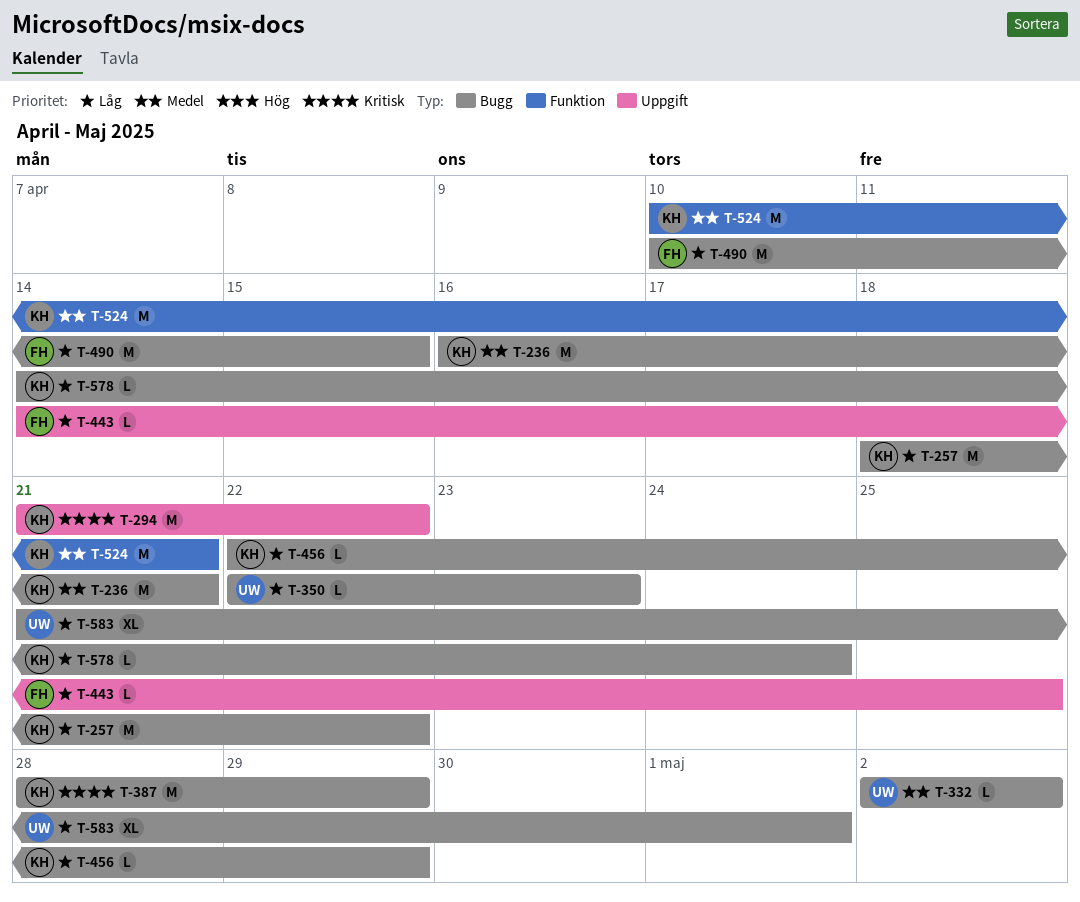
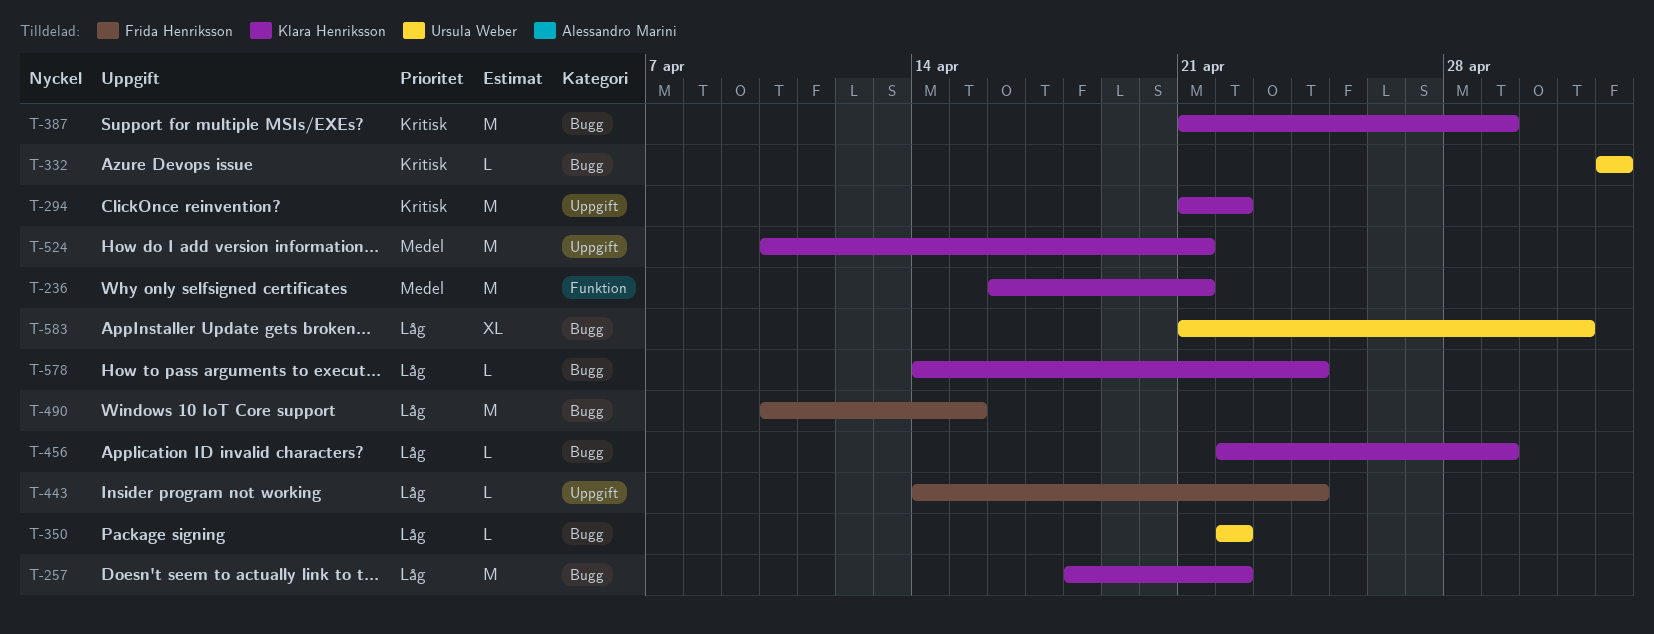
T-236, label: Bugg -> Funktion
T-332, priority: Medel -> Kritisk
T-350, due: Apr 23 -> Apr 22
T-387, start: Apr 28 -> Apr 21
T-443, due: Apr 25 -> Apr 24
T-524, label: Funktion -> Uppgift

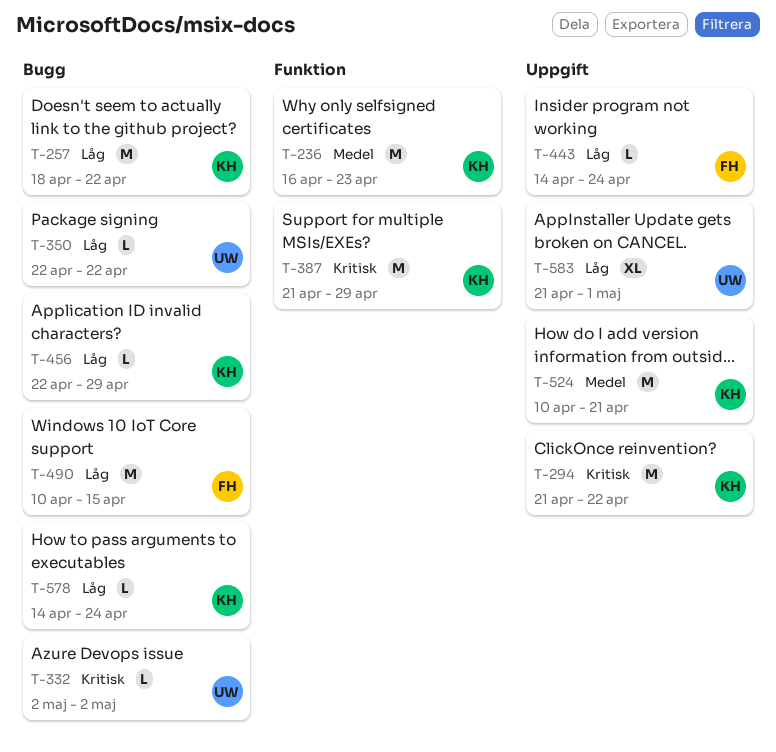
T-236, due: Apr 21 -> Apr 23
T-387, label: Bugg -> Funktion
T-583, label: Bugg -> Uppgift

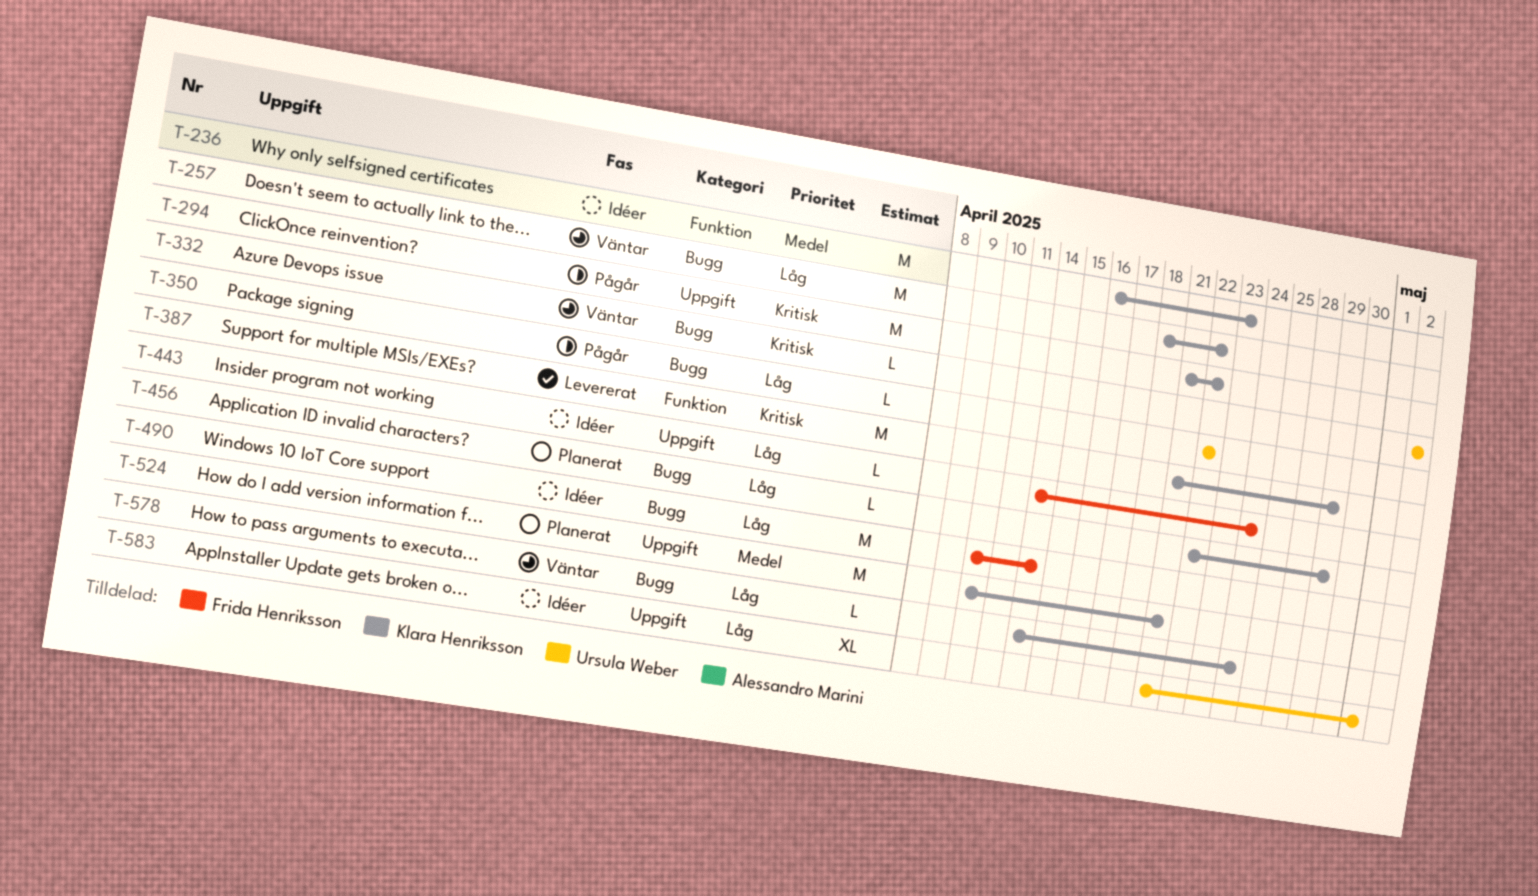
T-490, due: Apr 15 -> Apr 14

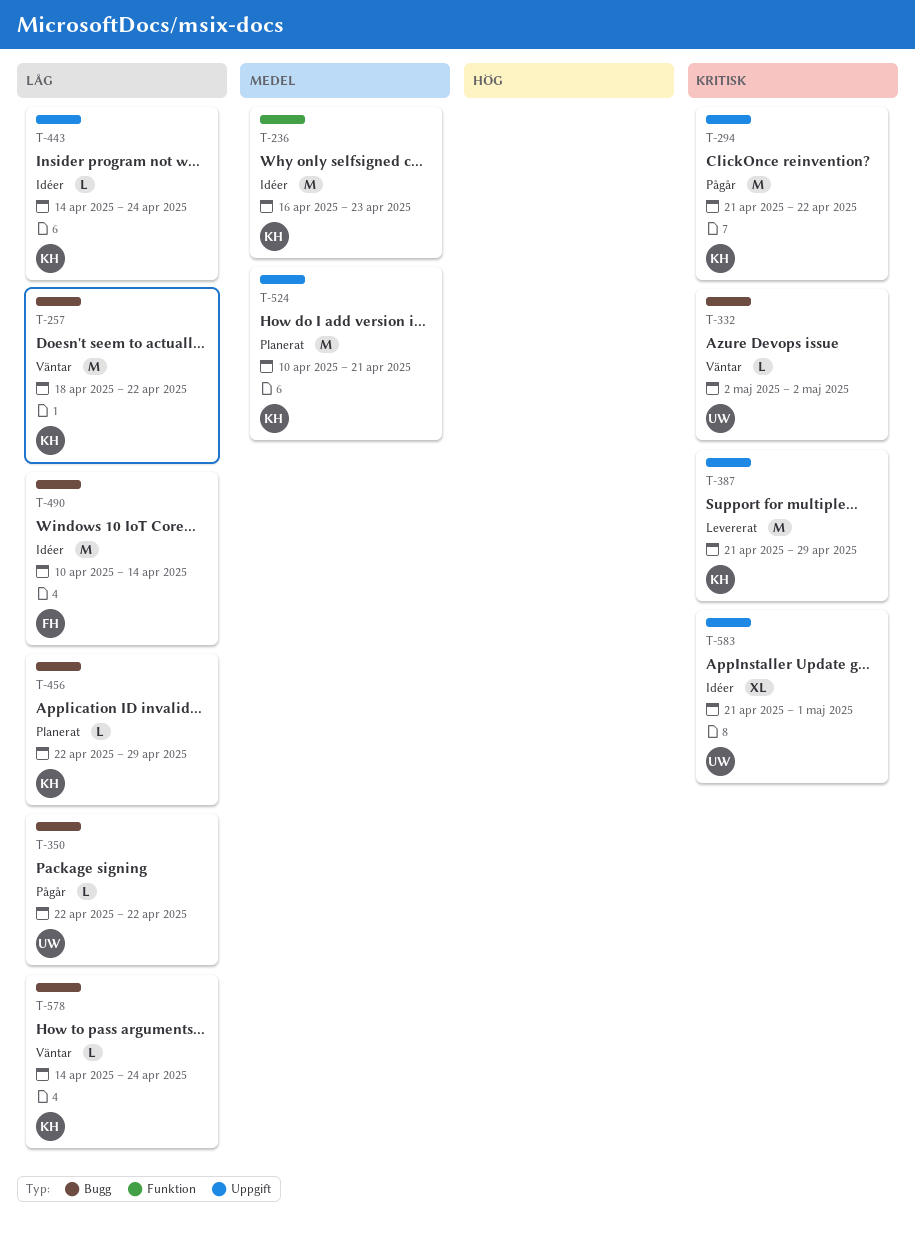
T-387, label: Funktion -> Uppgift
T-443, owner: Frida Henriksson -> Klara Henriksson
T-583, priority: Låg -> Kritisk

